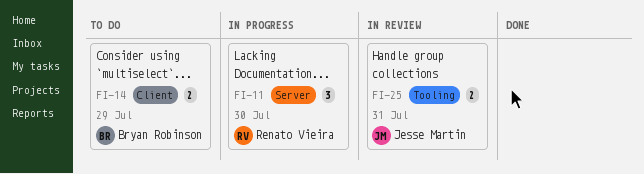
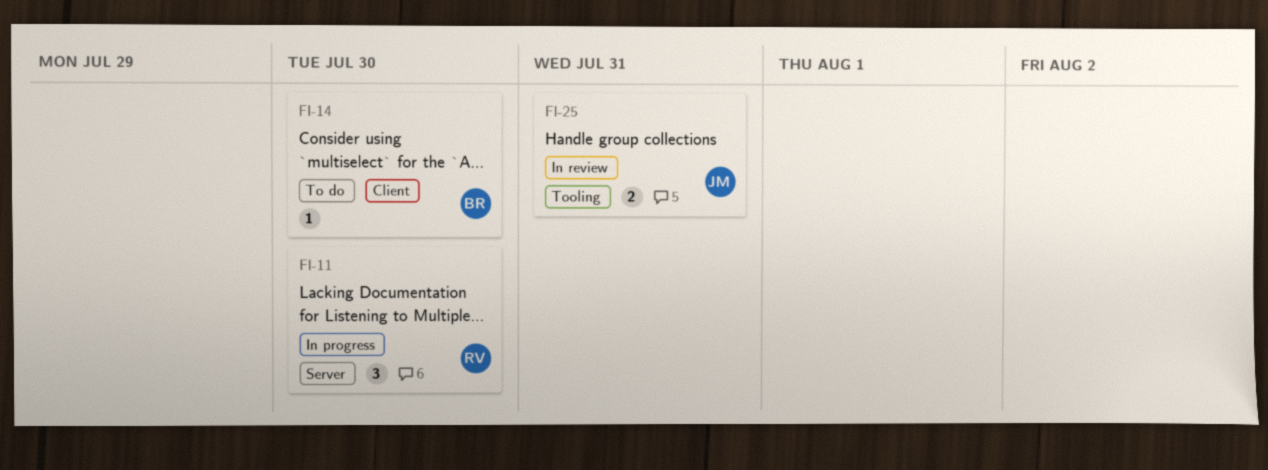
FI-14, estimate: 2 -> 1
FI-14, due: Jul 29 -> Jul 30

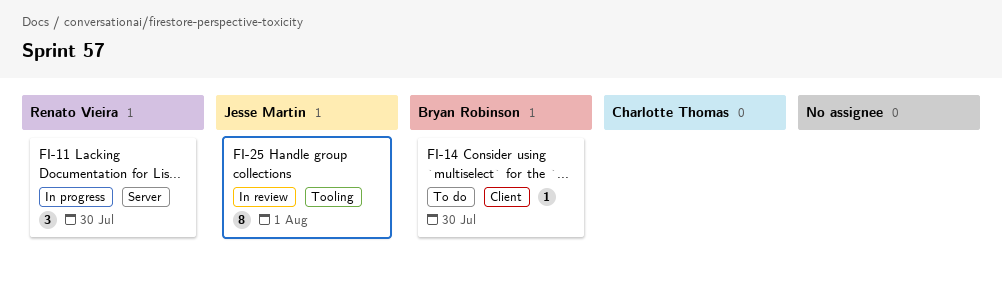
FI-25, estimate: 2 -> 8
FI-25, due: Jul 31 -> Aug 1

